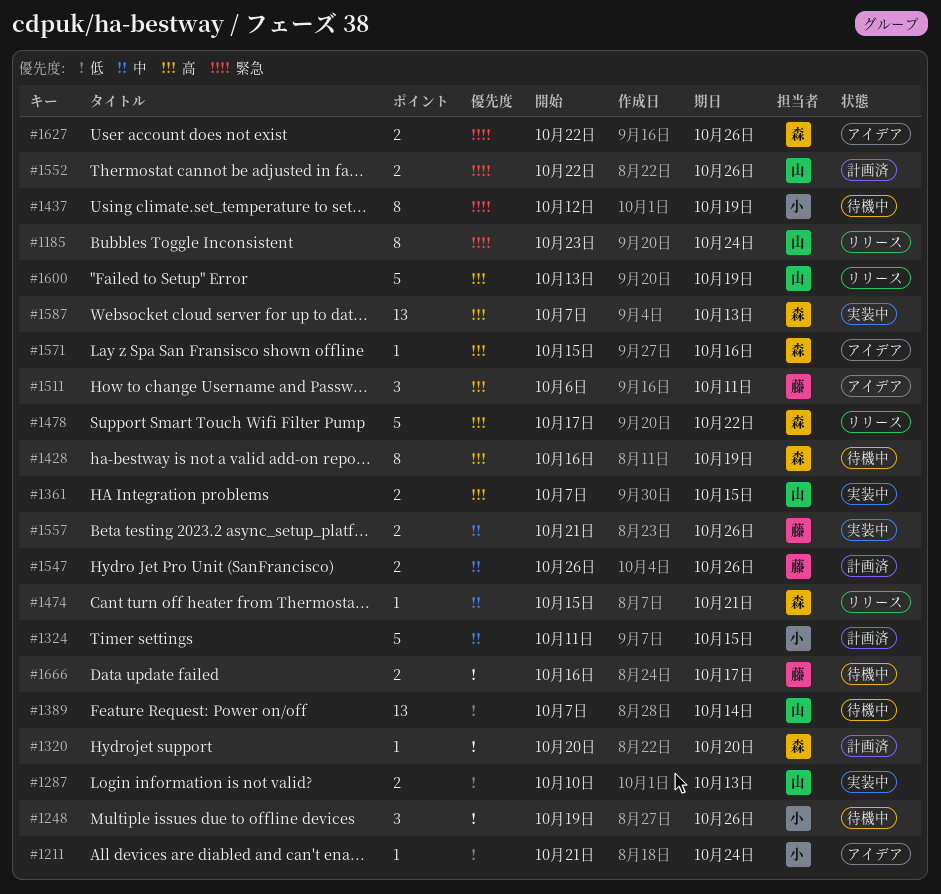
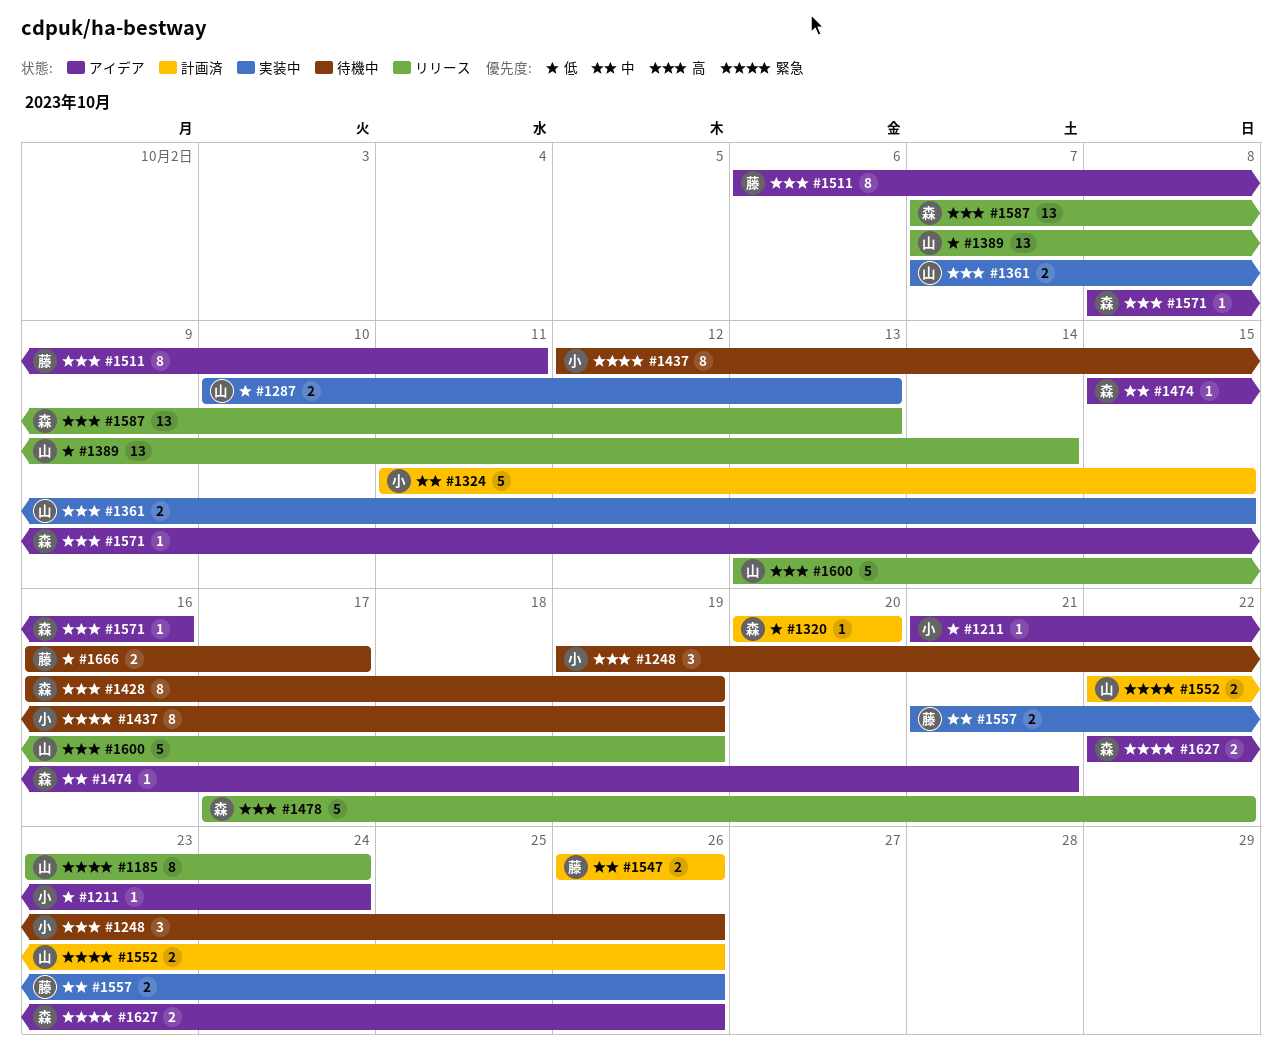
#1248, priority: 低 -> 高
#1389, status: 待機中 -> リリース
#1474, status: リリース -> アイデア
#1511, estimate: 3 -> 8
#1571, start: Oct 15 -> Oct 8
#1587, status: 実装中 -> リリース

